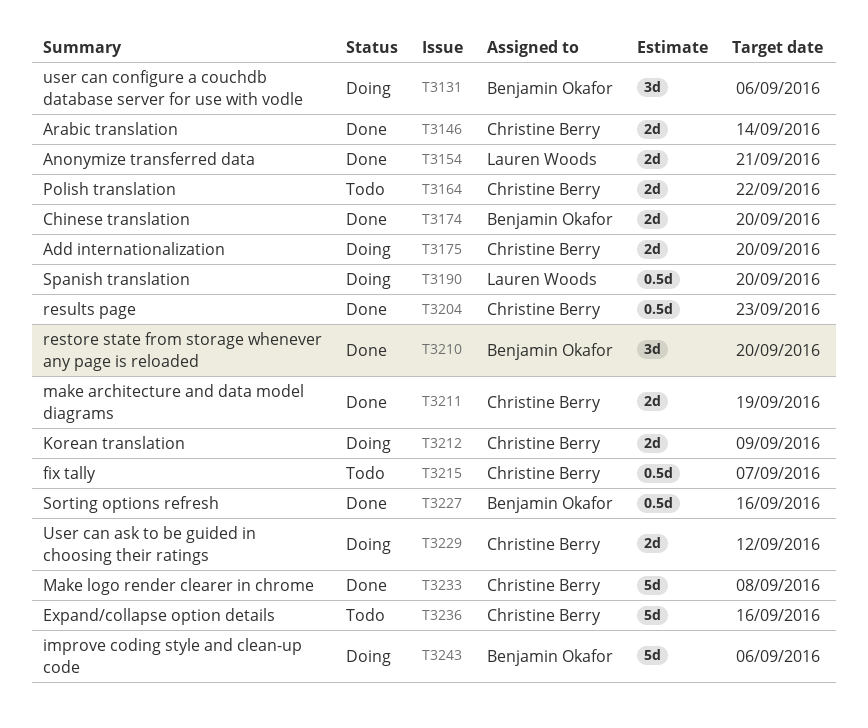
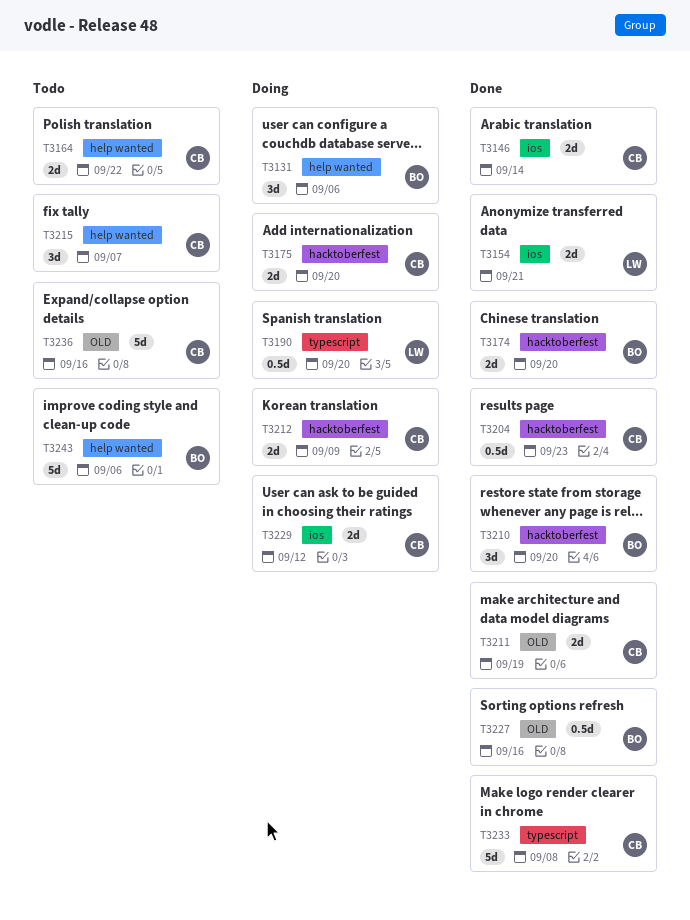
T3215, estimate: 0.5d -> 3d
T3243, status: Doing -> Todo

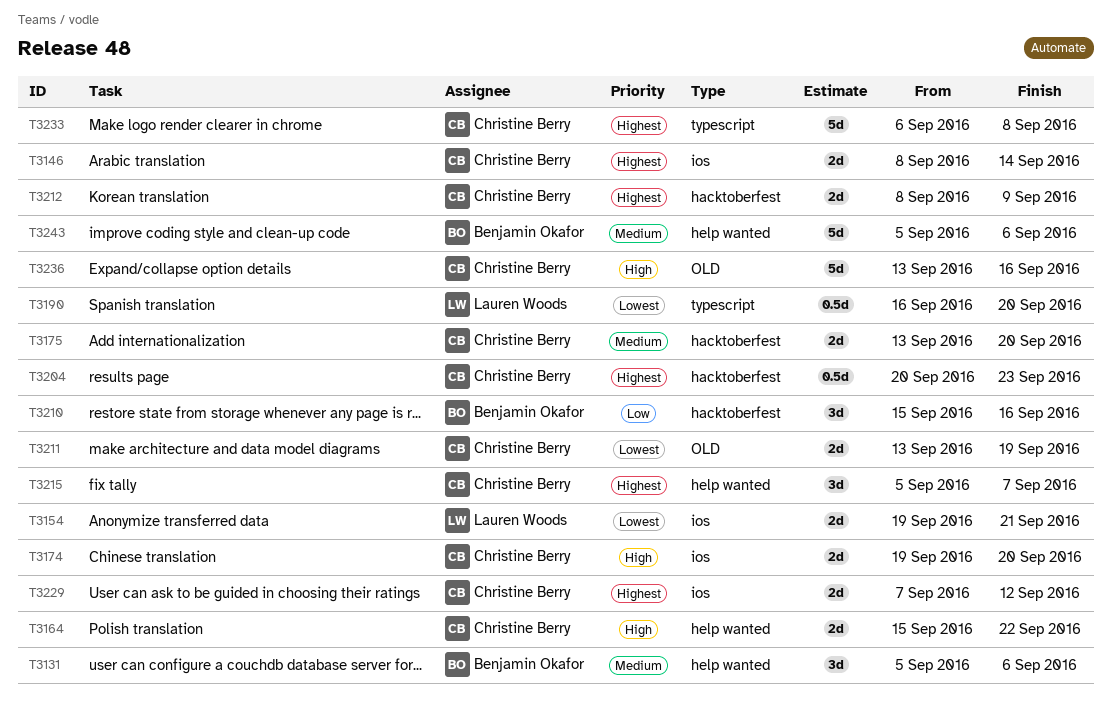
T3174, owner: Benjamin Okafor -> Christine Berry
T3174, label: hacktoberfest -> ios
T3210, due: Sep 20 -> Sep 16
T3227: present -> none

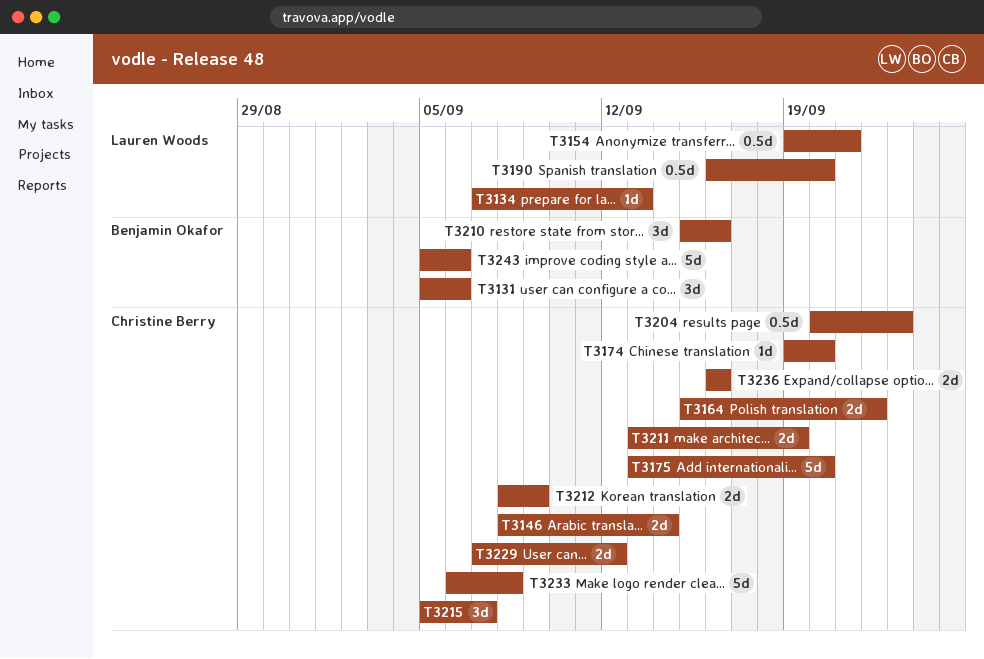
T3134: none -> present
T3154, estimate: 2d -> 0.5d
T3174, estimate: 2d -> 1d
T3175, estimate: 2d -> 5d
T3236, estimate: 5d -> 2d
T3236, start: Sep 13 -> Sep 16

